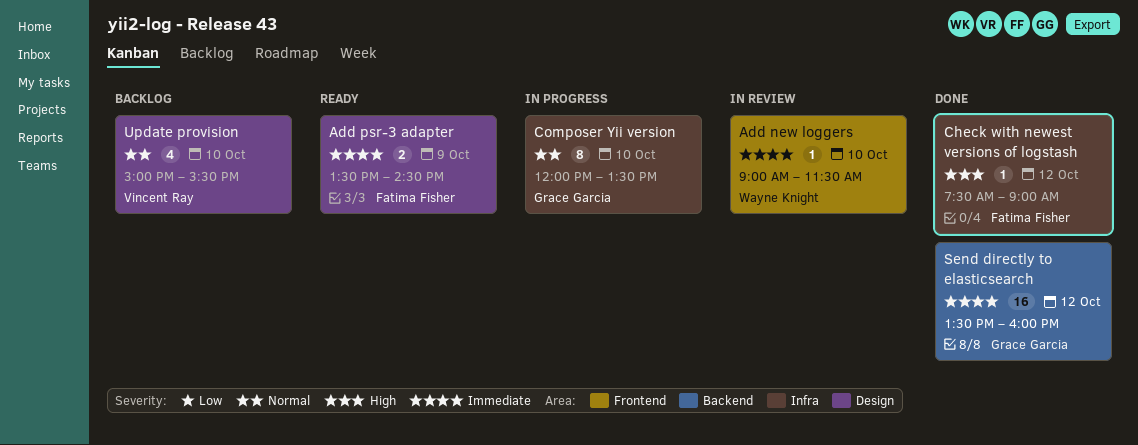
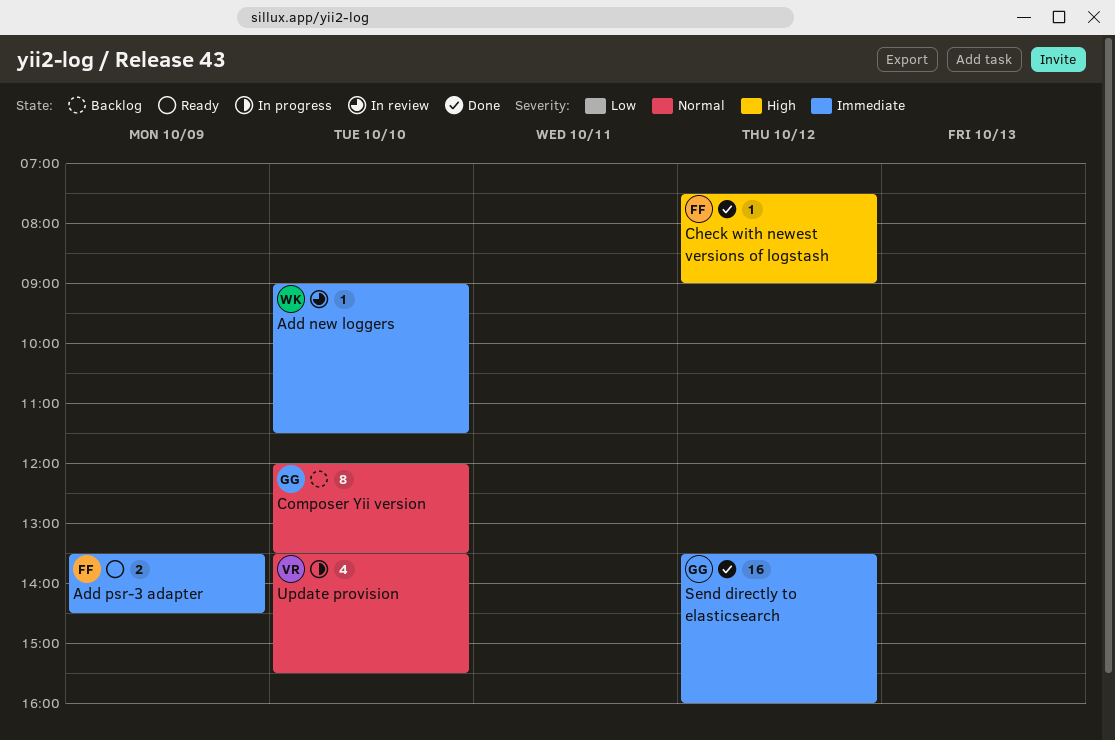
Composer Yii version, status: In progress -> Backlog
Update provision, status: Backlog -> In progress
Update provision, begins: 15:00 -> 13:30

